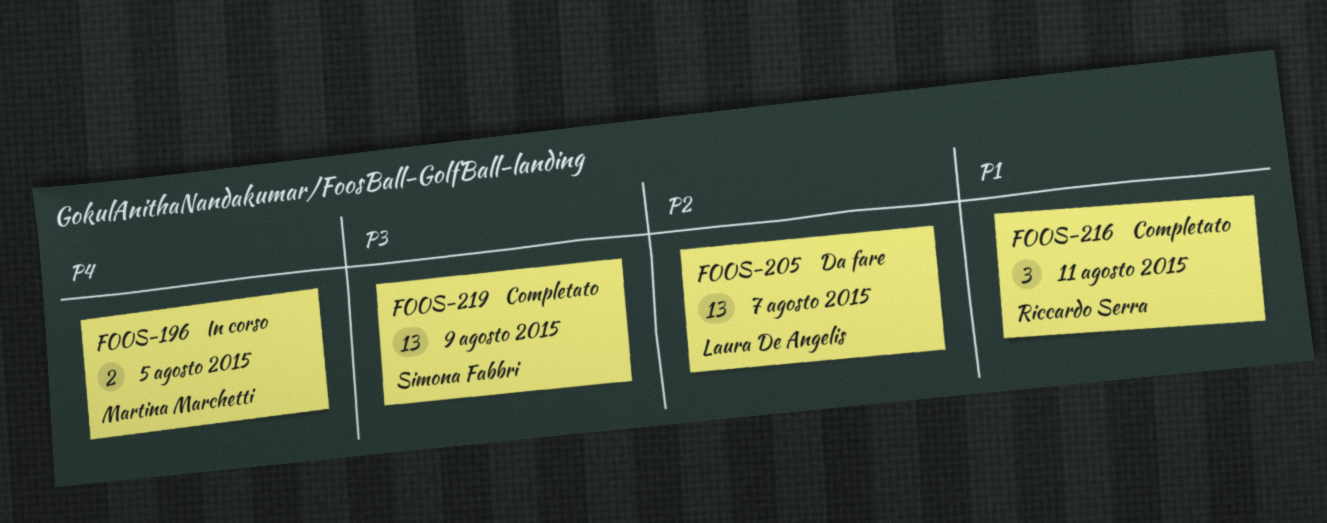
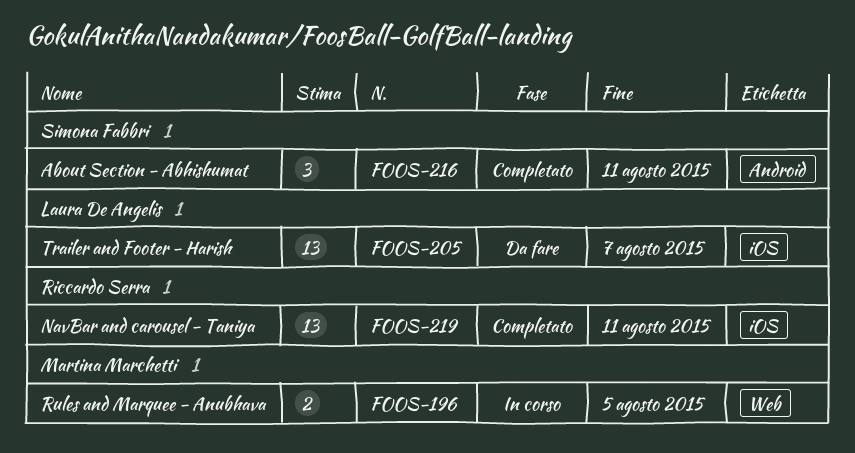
FOOS-216, owner: Riccardo Serra -> Simona Fabbri
FOOS-219, owner: Simona Fabbri -> Riccardo Serra
FOOS-219, due: Aug 9 -> Aug 11

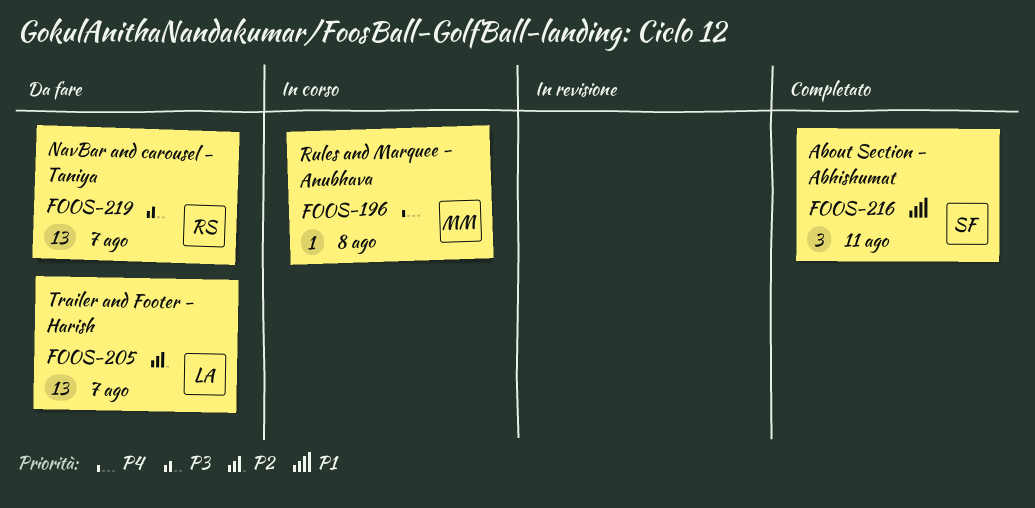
FOOS-196, estimate: 2 -> 1
FOOS-196, due: Aug 5 -> Aug 8
FOOS-219, status: Completato -> Da fare
FOOS-219, due: Aug 11 -> Aug 7

